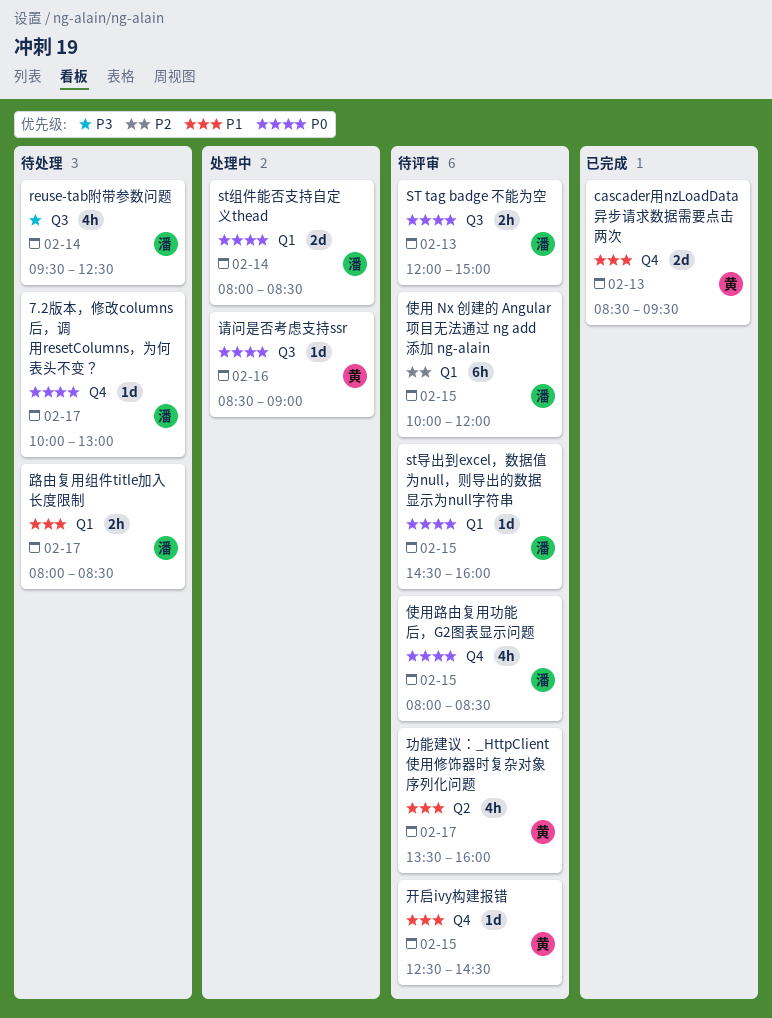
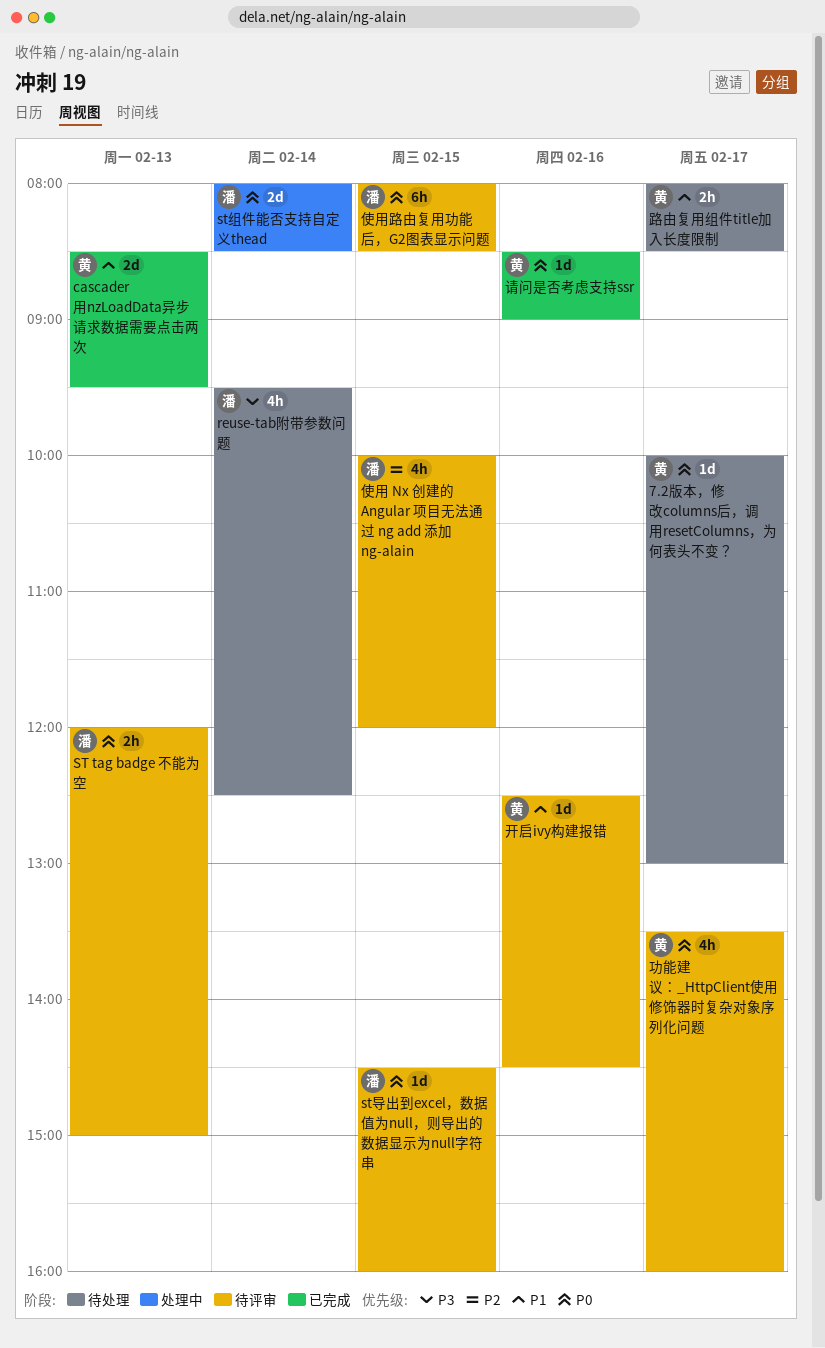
7.2版本，修改columns后，调用resetColumns，为何表头不变？, owner: 潘 -> 黄
使用 Nx 创建的 Angular 项目无法通过 ng add 添加 ng-alain, estimate: 6h -> 4h
使用路由复用功能后，G2图表显示问题, estimate: 4h -> 6h
功能建议：_HttpClient使用修饰器时复杂对象序列化问题, priority: P1 -> P0
开启ivy构建报错, day: Feb 15 -> Feb 16
请问是否考虑支持ssr, status: 处理中 -> 已完成
路由复用组件title加入长度限制, owner: 潘 -> 黄

